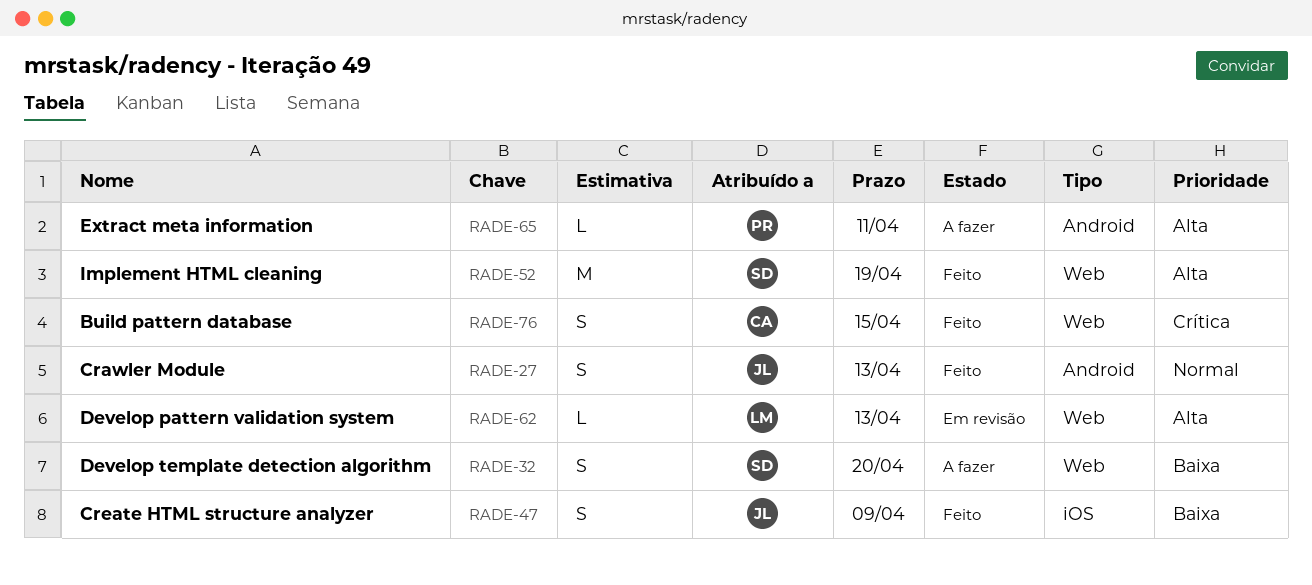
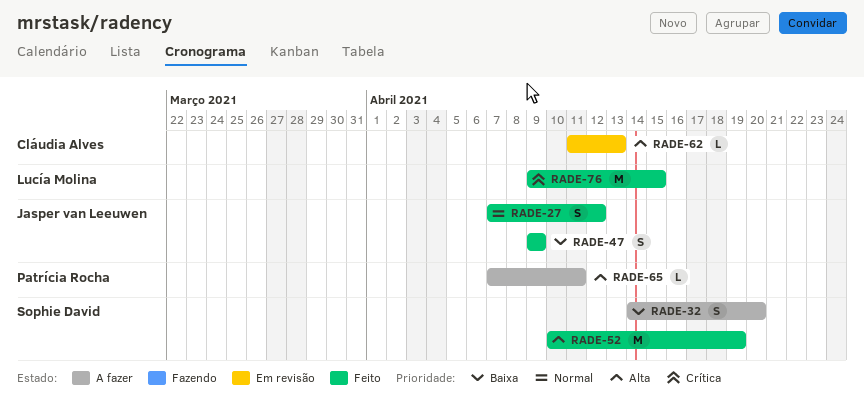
RADE-27, due: Apr 13 -> Apr 12
RADE-62, owner: Lucía Molina -> Cláudia Alves
RADE-76, owner: Cláudia Alves -> Lucía Molina
RADE-76, estimate: S -> M

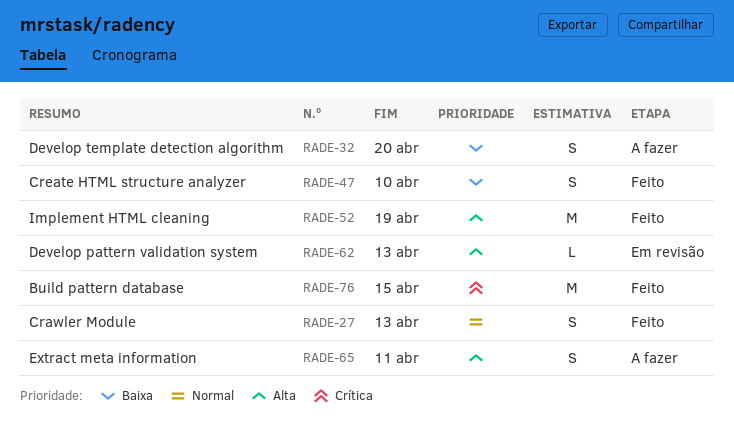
RADE-27, due: Apr 12 -> Apr 13
RADE-47, due: Apr 9 -> Apr 10
RADE-65, estimate: L -> S

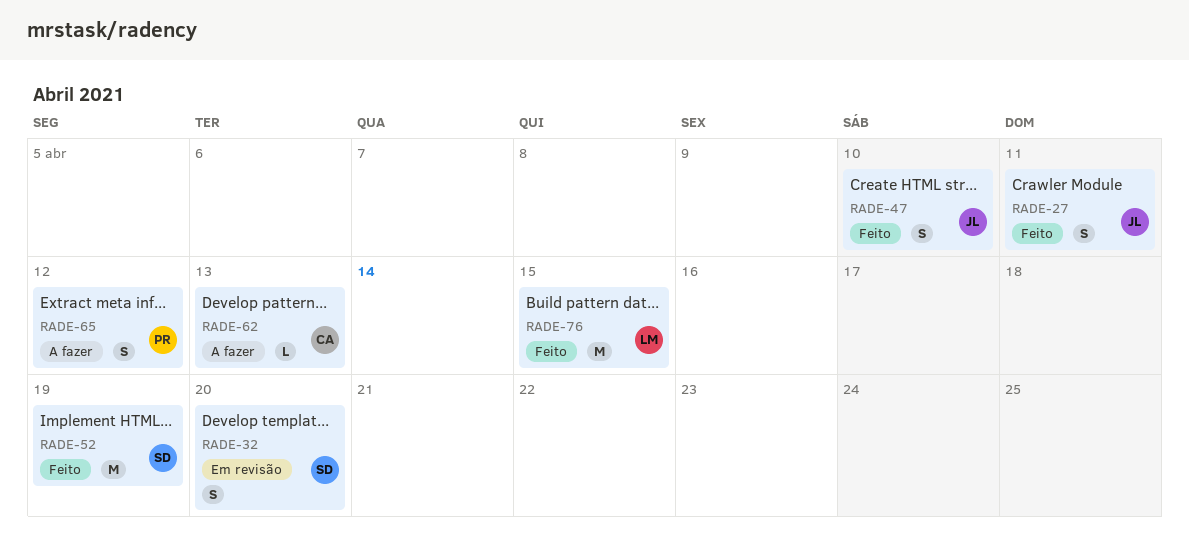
RADE-27, due: Apr 13 -> Apr 11
RADE-32, status: A fazer -> Em revisão
RADE-62, status: Em revisão -> A fazer
RADE-65, due: Apr 11 -> Apr 12

